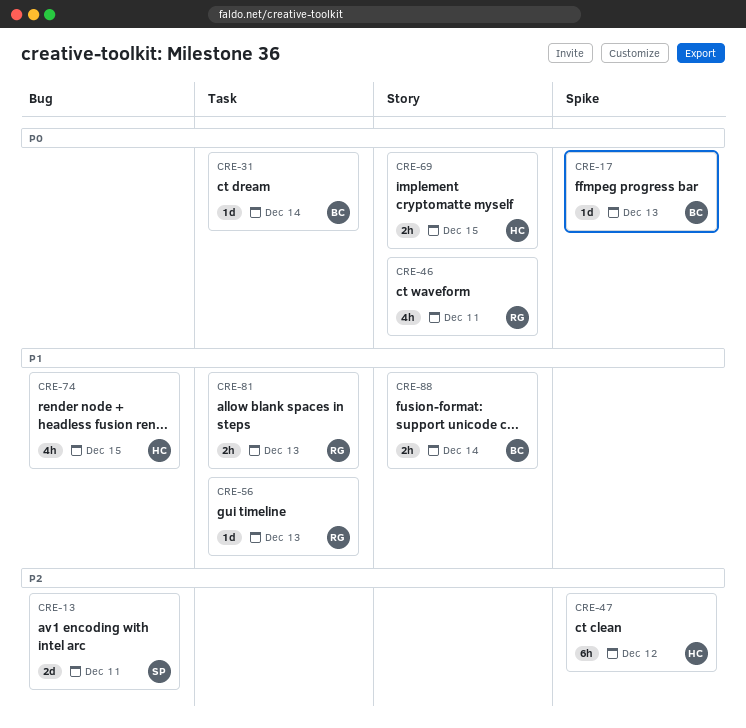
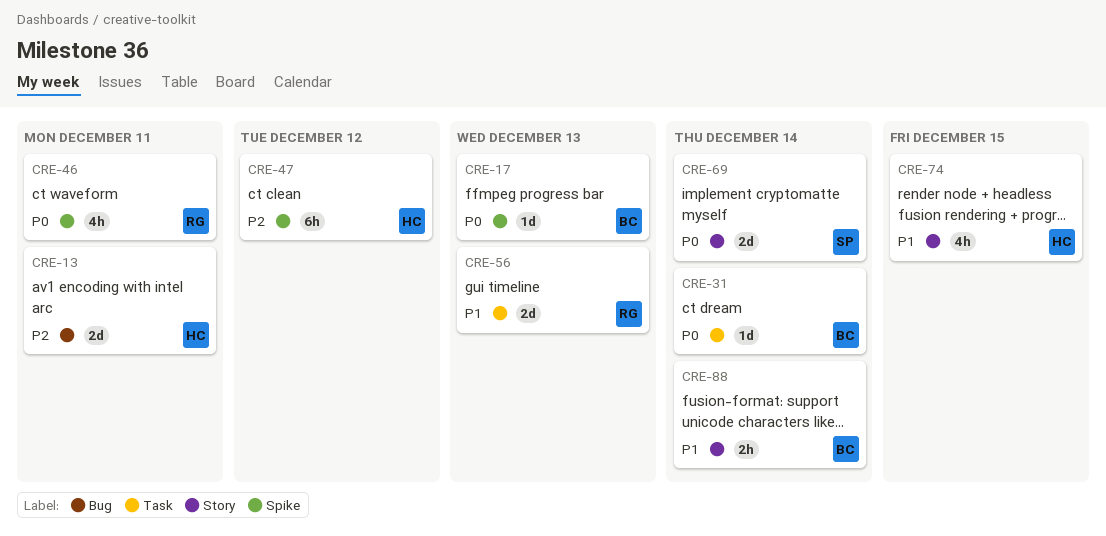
CRE-13, owner: SP -> HC
CRE-46, label: Story -> Spike
CRE-56, estimate: 1d -> 2d
CRE-69, owner: HC -> SP
CRE-69, estimate: 2h -> 2d
CRE-69, due: Dec 15 -> Dec 14
CRE-74, label: Bug -> Story
CRE-81: present -> none

